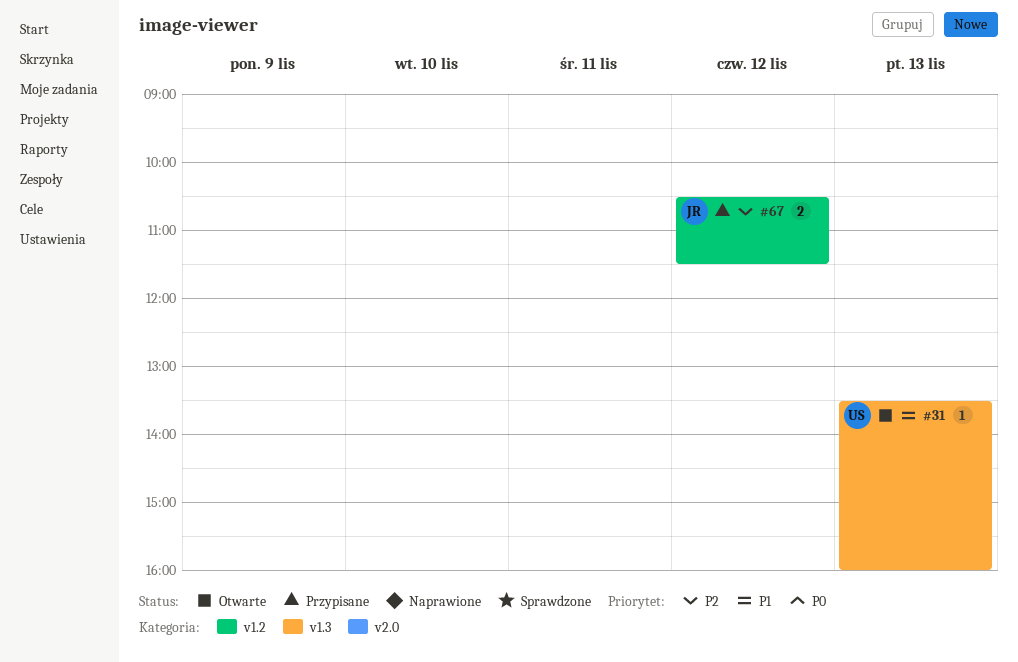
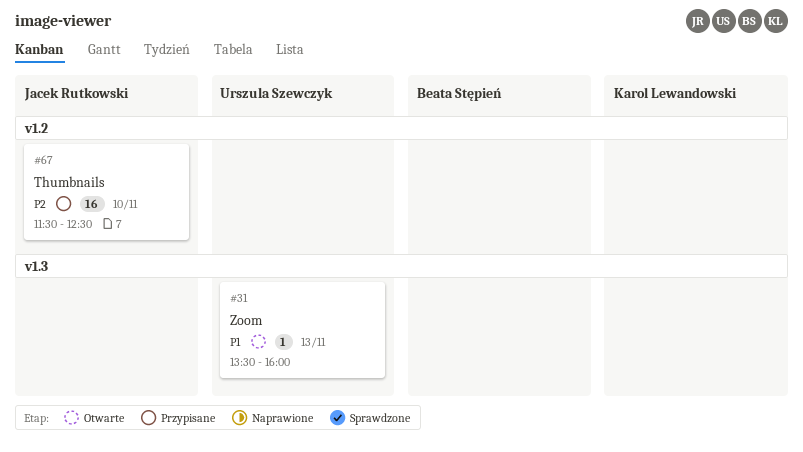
#67, estimate: 2 -> 16
#67, day: Nov 12 -> Nov 10
#67, begins: 10:30 -> 11:30
#67, ends: 11:30 -> 12:30

